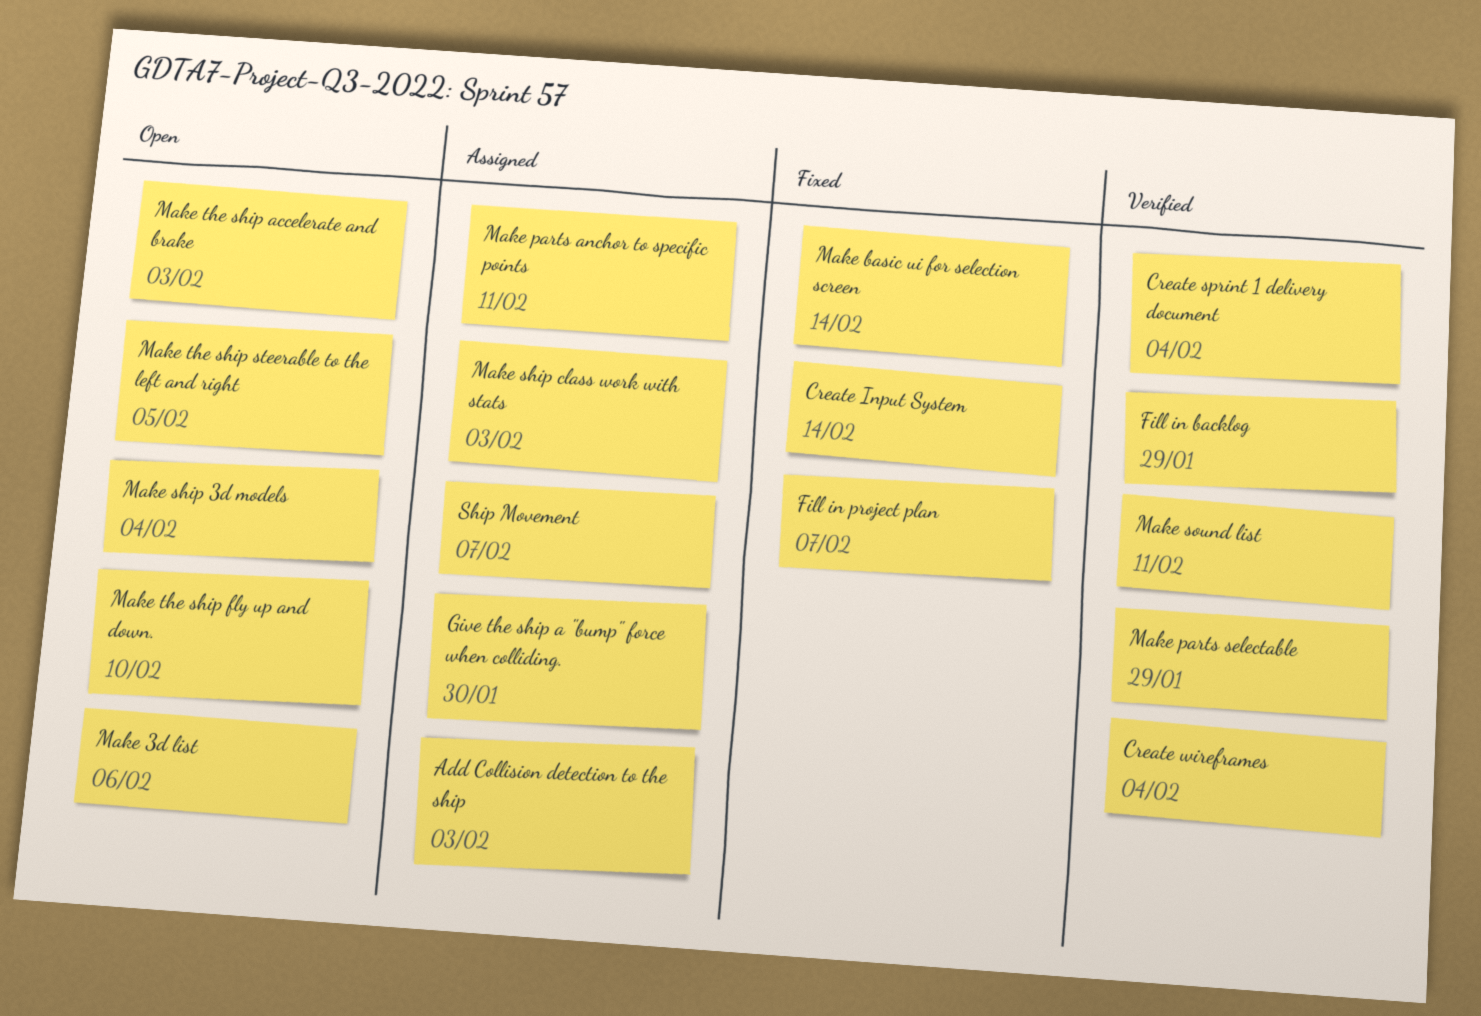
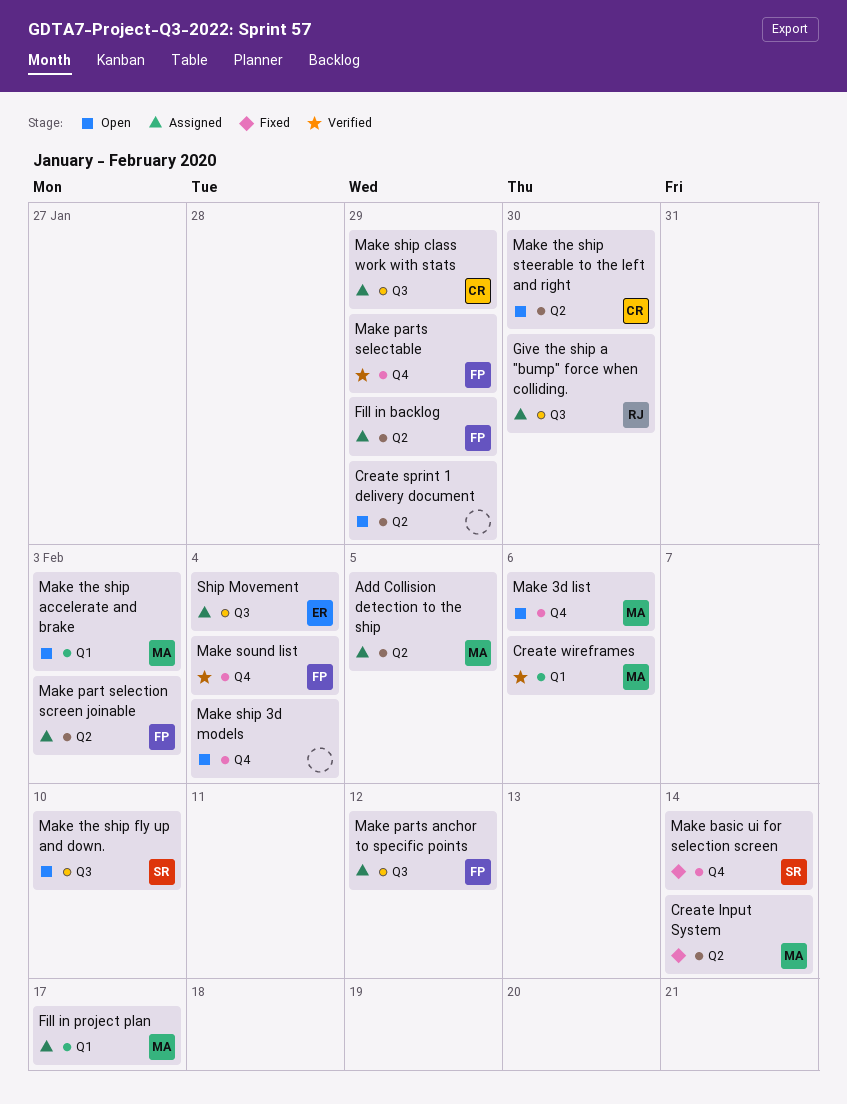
Add Collision detection to the ship, due: Feb 3 -> Feb 5
Create sprint 1 delivery document, status: Verified -> Open
Create sprint 1 delivery document, due: Feb 4 -> Jan 29
Create wireframes, due: Feb 4 -> Feb 6
Fill in backlog, status: Verified -> Assigned
Fill in project plan, status: Fixed -> Assigned
Fill in project plan, due: Feb 7 -> Feb 17
Make part selection screen joinable: none -> present
Make parts anchor to specific points, due: Feb 11 -> Feb 12
Make ship class work with stats, due: Feb 3 -> Jan 29
Make sound list, due: Feb 11 -> Feb 4
Make the ship steerable to the left and right, due: Feb 5 -> Jan 30
Ship Movement, due: Feb 7 -> Feb 4

